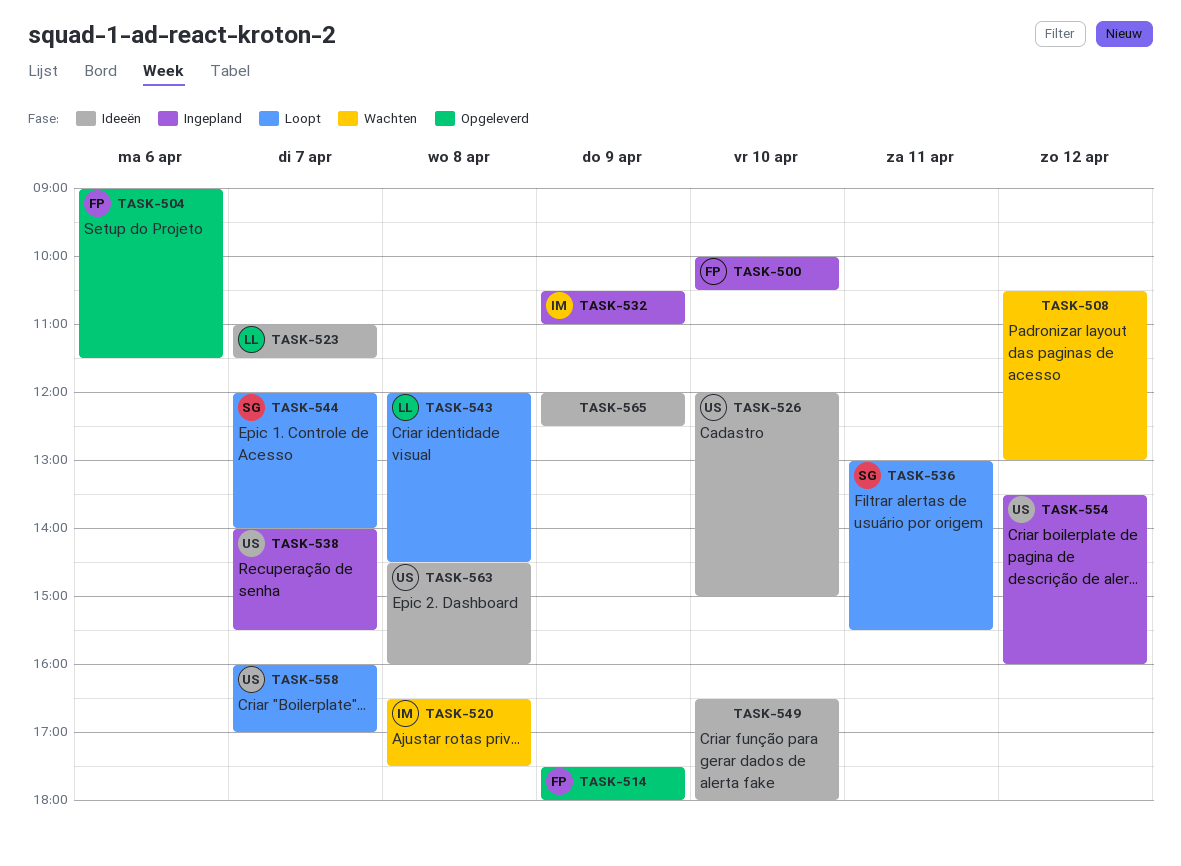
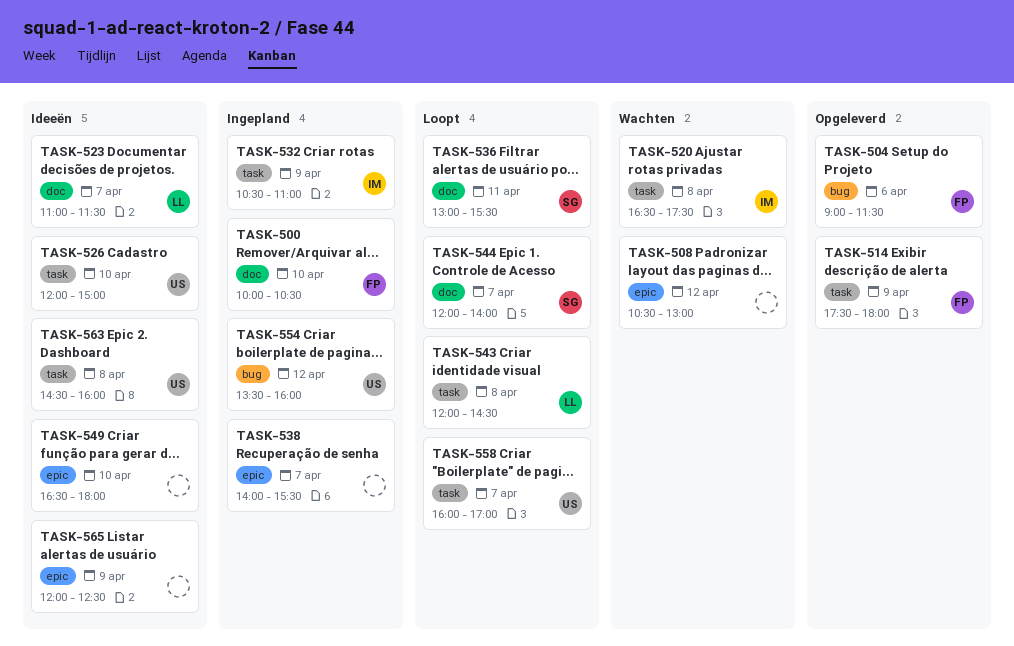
TASK-538, owner: US -> none

